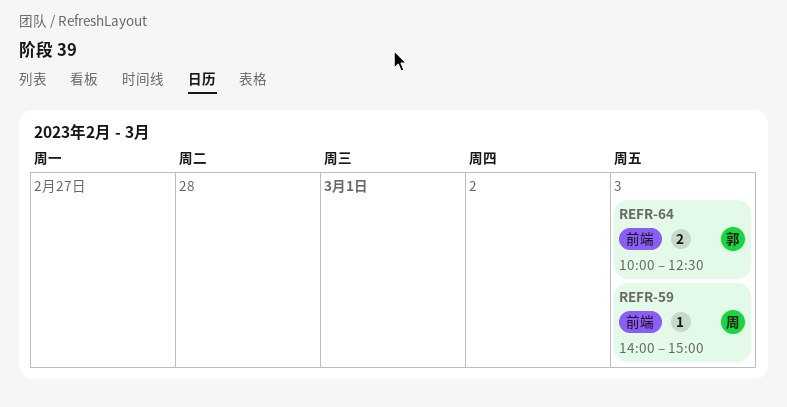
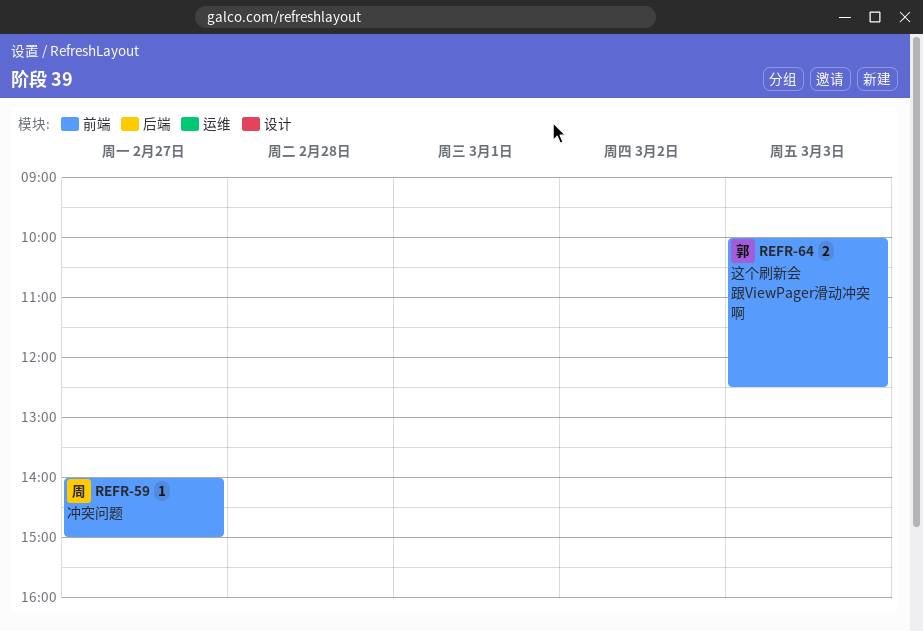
REFR-59, day: Mar 3 -> Feb 27

